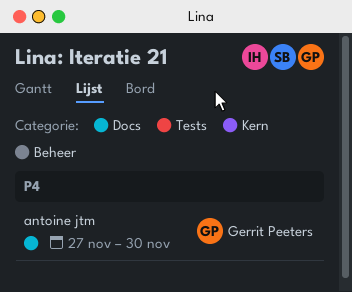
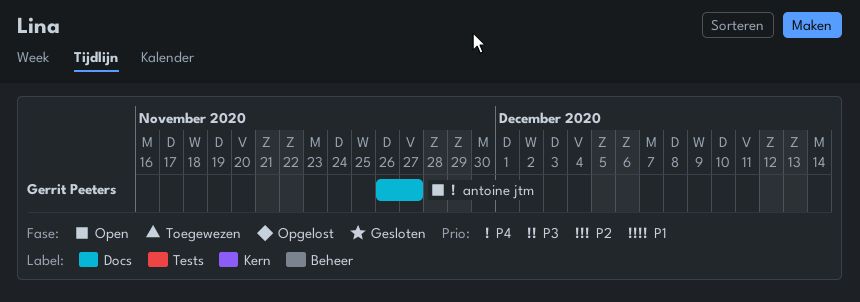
antoine jtm, start: Nov 27 -> Nov 26
antoine jtm, due: Nov 30 -> Nov 27

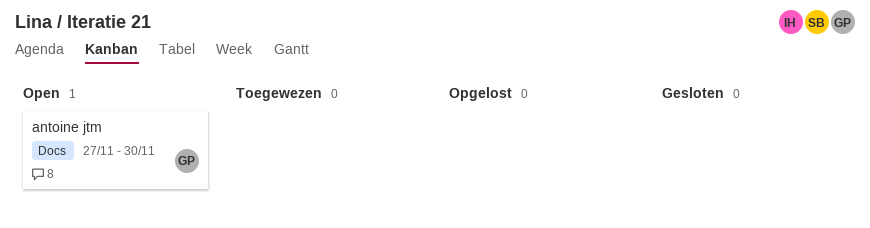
antoine jtm, start: Nov 26 -> Nov 27
antoine jtm, due: Nov 27 -> Nov 30

